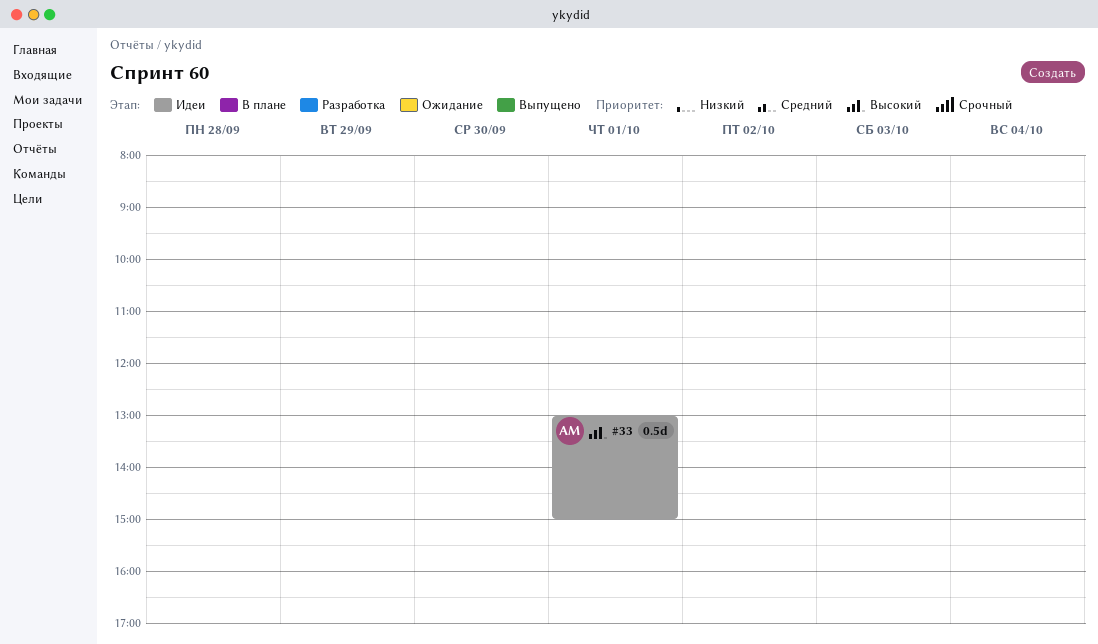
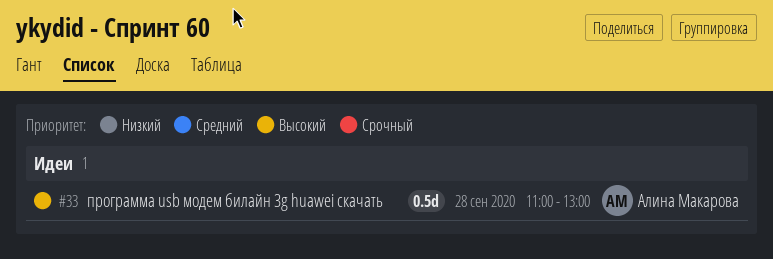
#33, day: Oct 1 -> Sep 28
#33, begins: 13:00 -> 11:00
#33, ends: 15:00 -> 13:00

